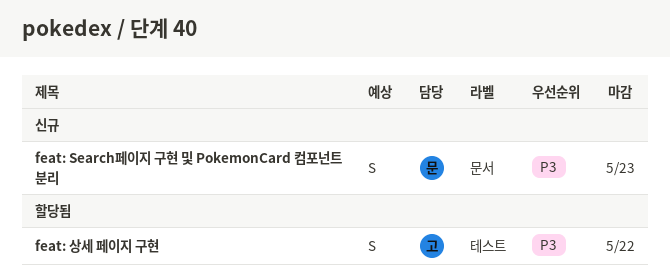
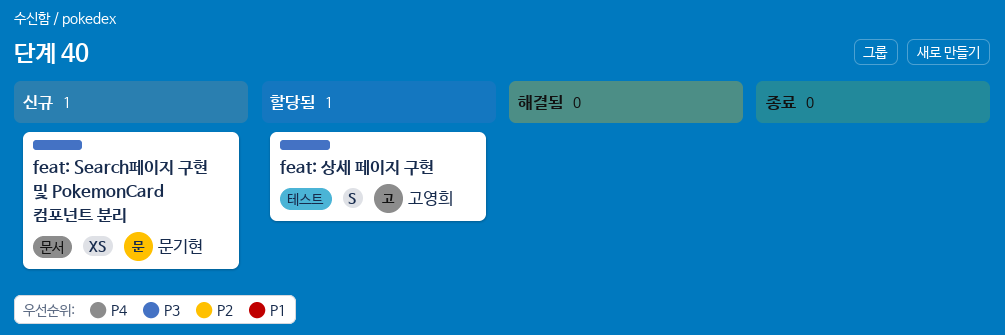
feat: Search페이지 구현 및 PokemonCard 컴포넌트 분리, estimate: S -> XS

